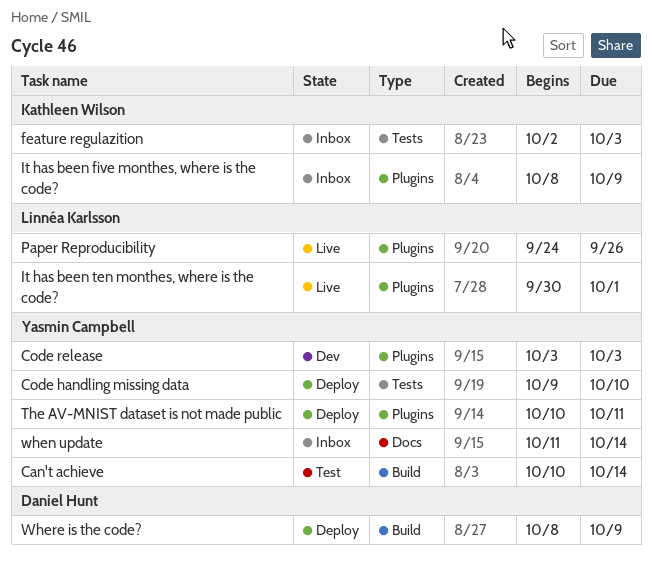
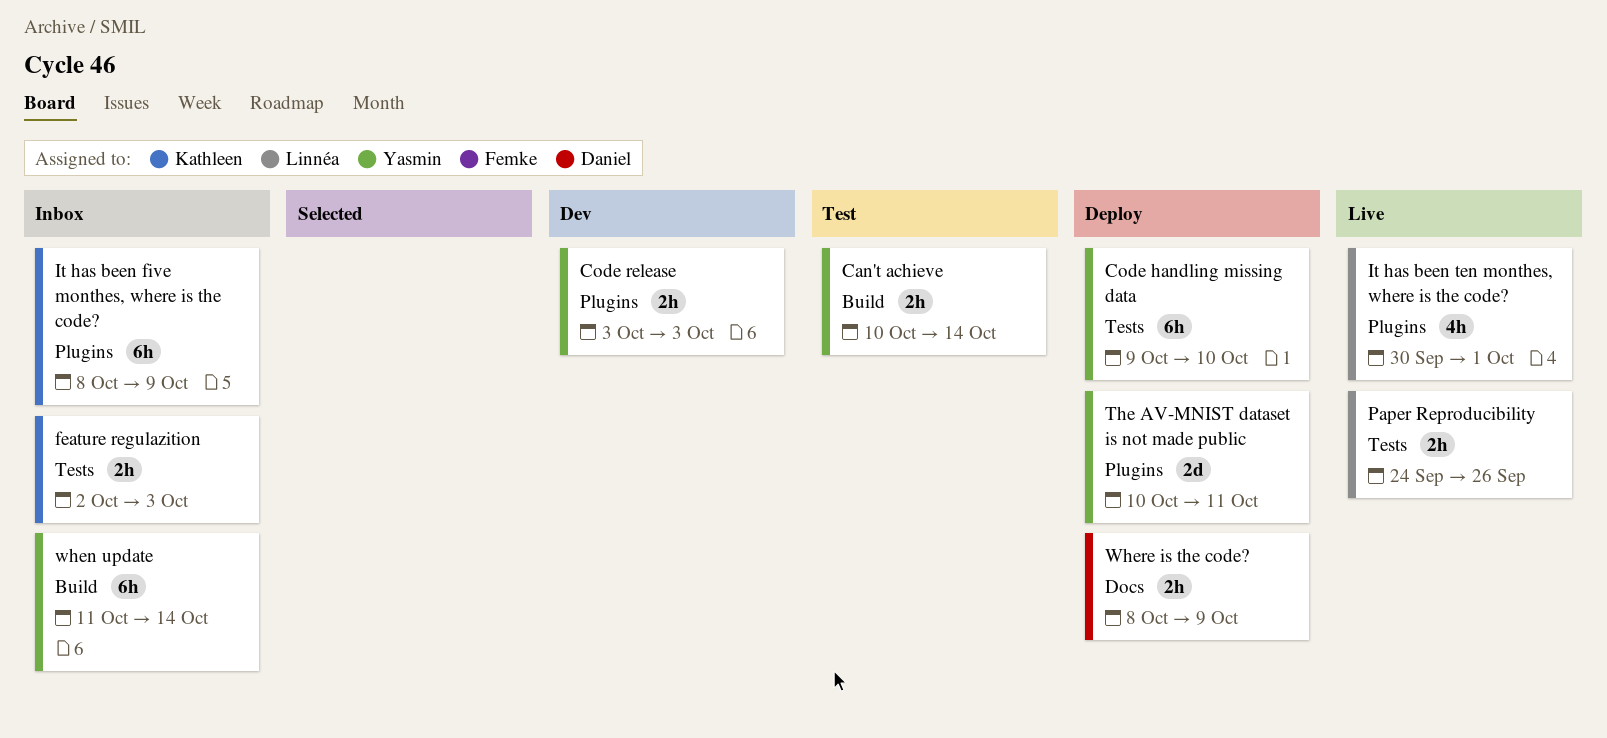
Paper Reproducibility, label: Plugins -> Tests
when update, label: Docs -> Build
Where is the code?, label: Build -> Docs

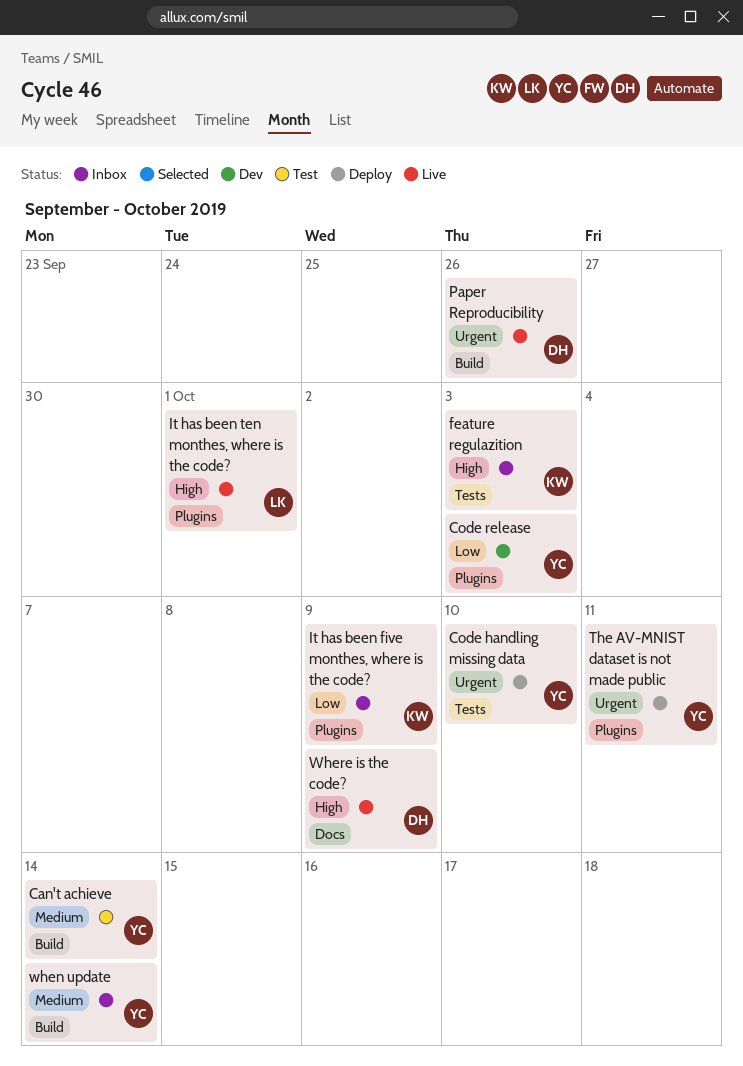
Paper Reproducibility, owner: Linnéa -> Daniel
Paper Reproducibility, label: Tests -> Build
Where is the code?, status: Deploy -> Live

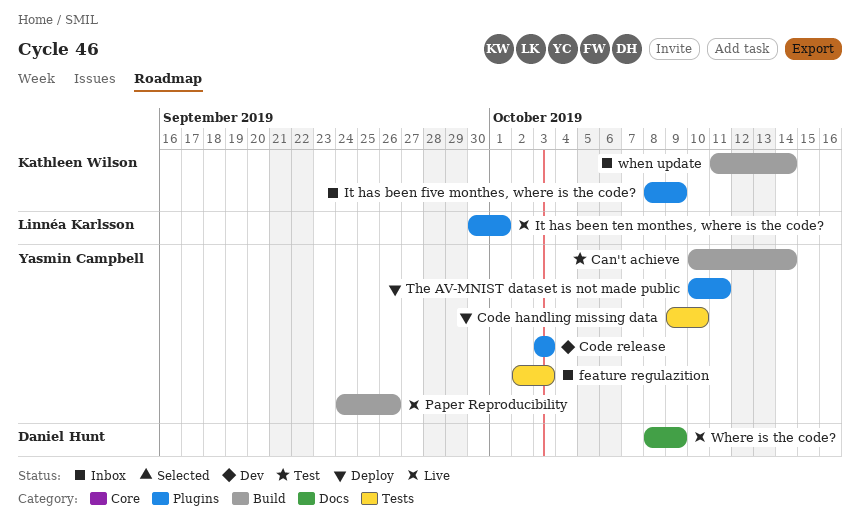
feature regulazition, owner: Kathleen Wilson -> Yasmin Campbell
Paper Reproducibility, owner: Daniel Hunt -> Yasmin Campbell
when update, owner: Yasmin Campbell -> Kathleen Wilson

